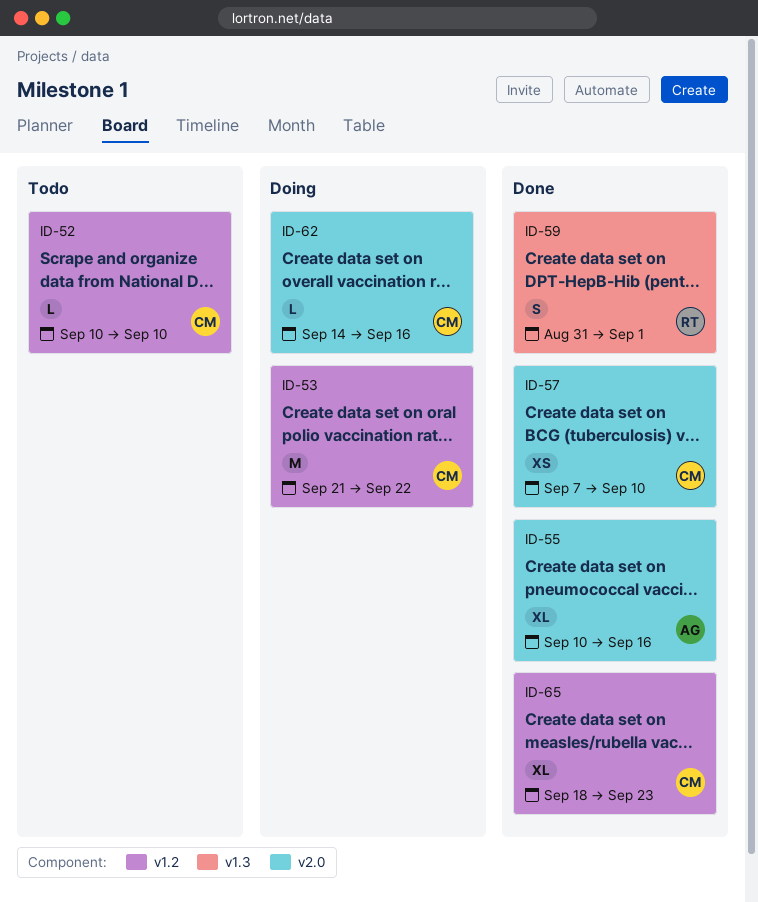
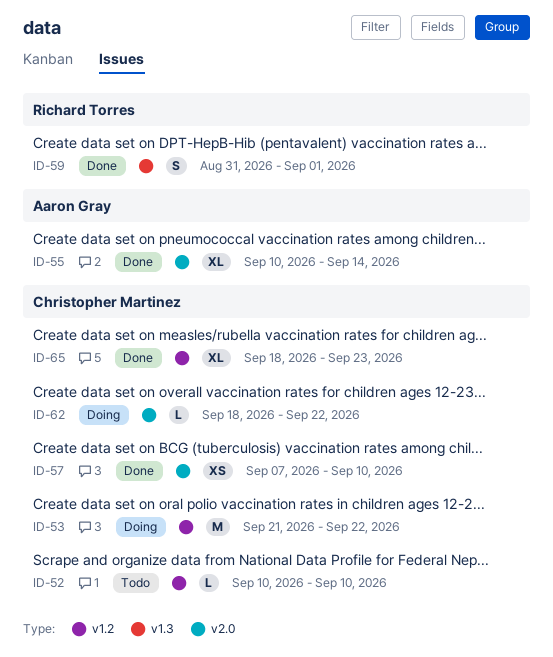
ID-55, due: Sep 16 -> Sep 14
ID-62, start: Sep 14 -> Sep 18
ID-62, due: Sep 16 -> Sep 22

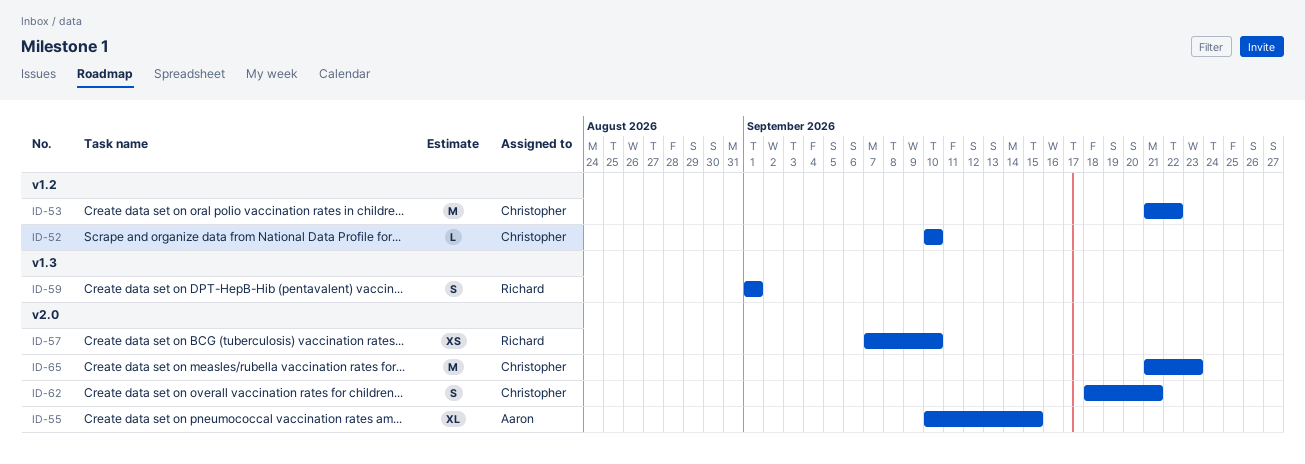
ID-55, due: Sep 14 -> Sep 15
ID-57, owner: Christopher Martinez -> Richard Torres
ID-59, start: Aug 31 -> Sep 1
ID-62, estimate: L -> S
ID-62, due: Sep 22 -> Sep 21
ID-65, label: v1.2 -> v2.0
ID-65, estimate: XL -> M
ID-65, start: Sep 18 -> Sep 21

